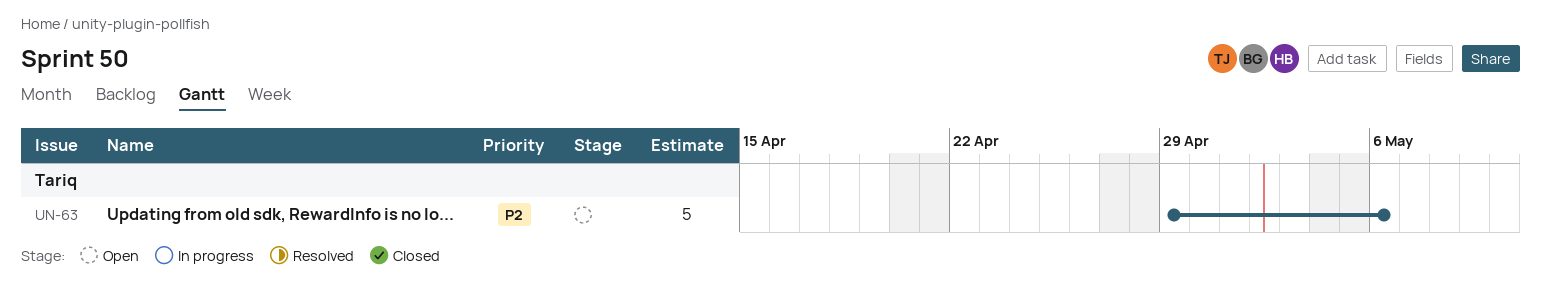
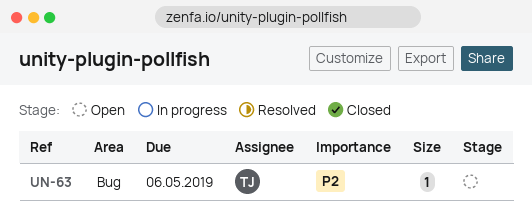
UN-63, estimate: 5 -> 1

